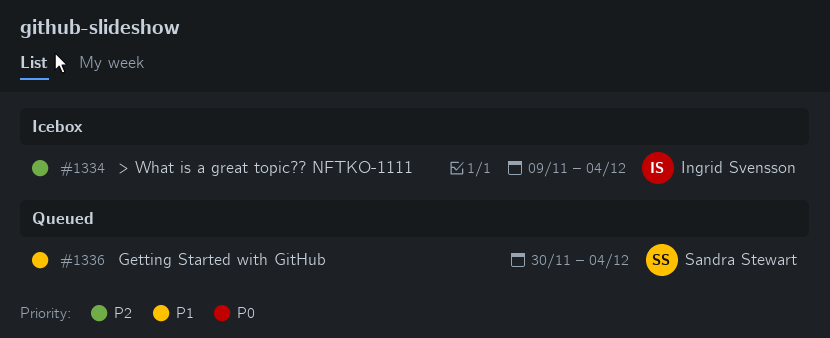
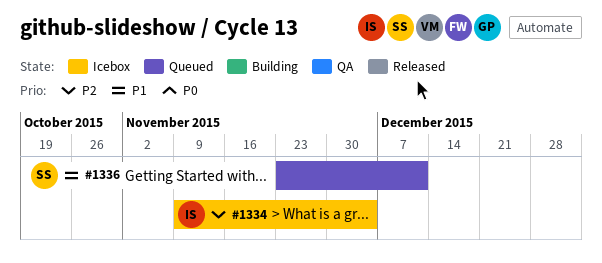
#1336, start: Nov 30 -> Nov 23
#1336, due: Dec 4 -> Dec 11

